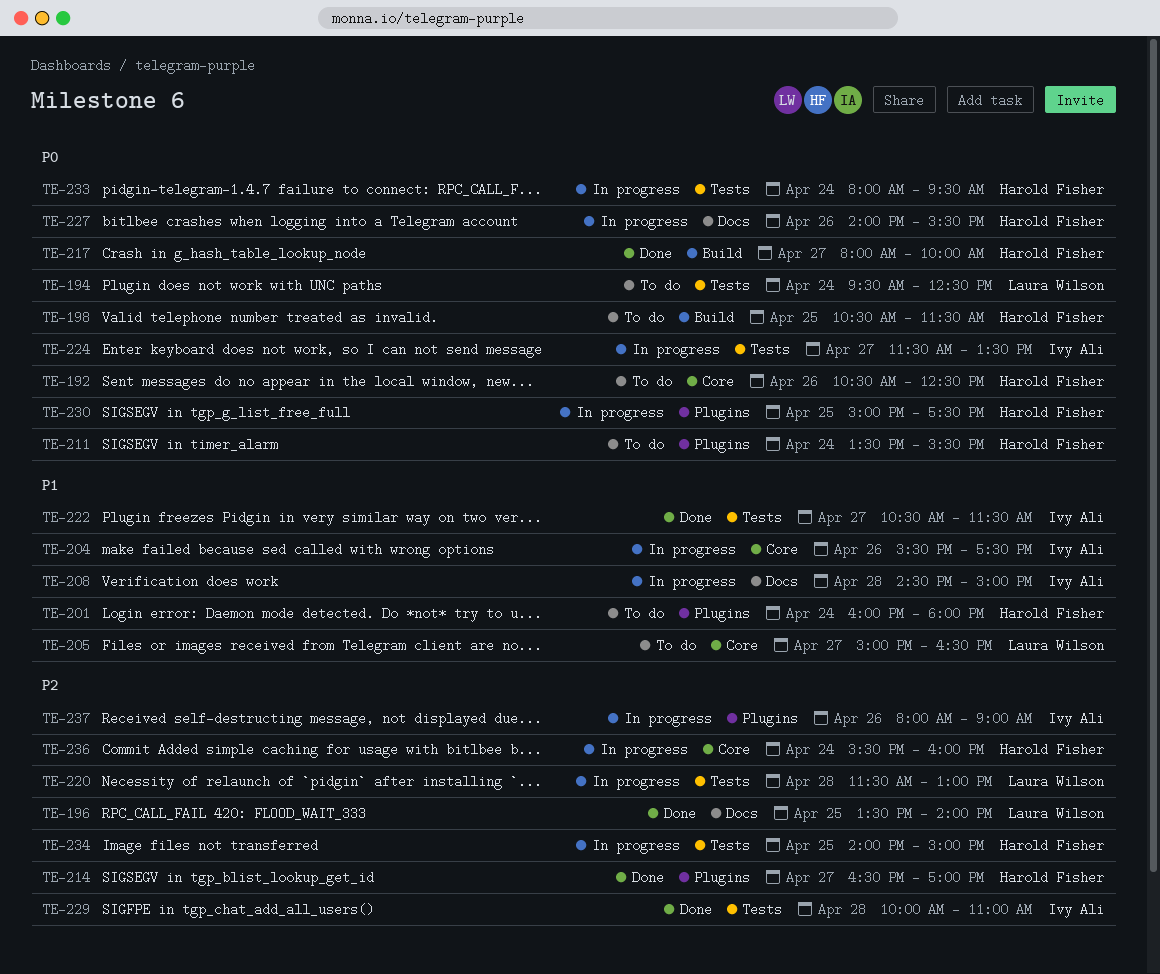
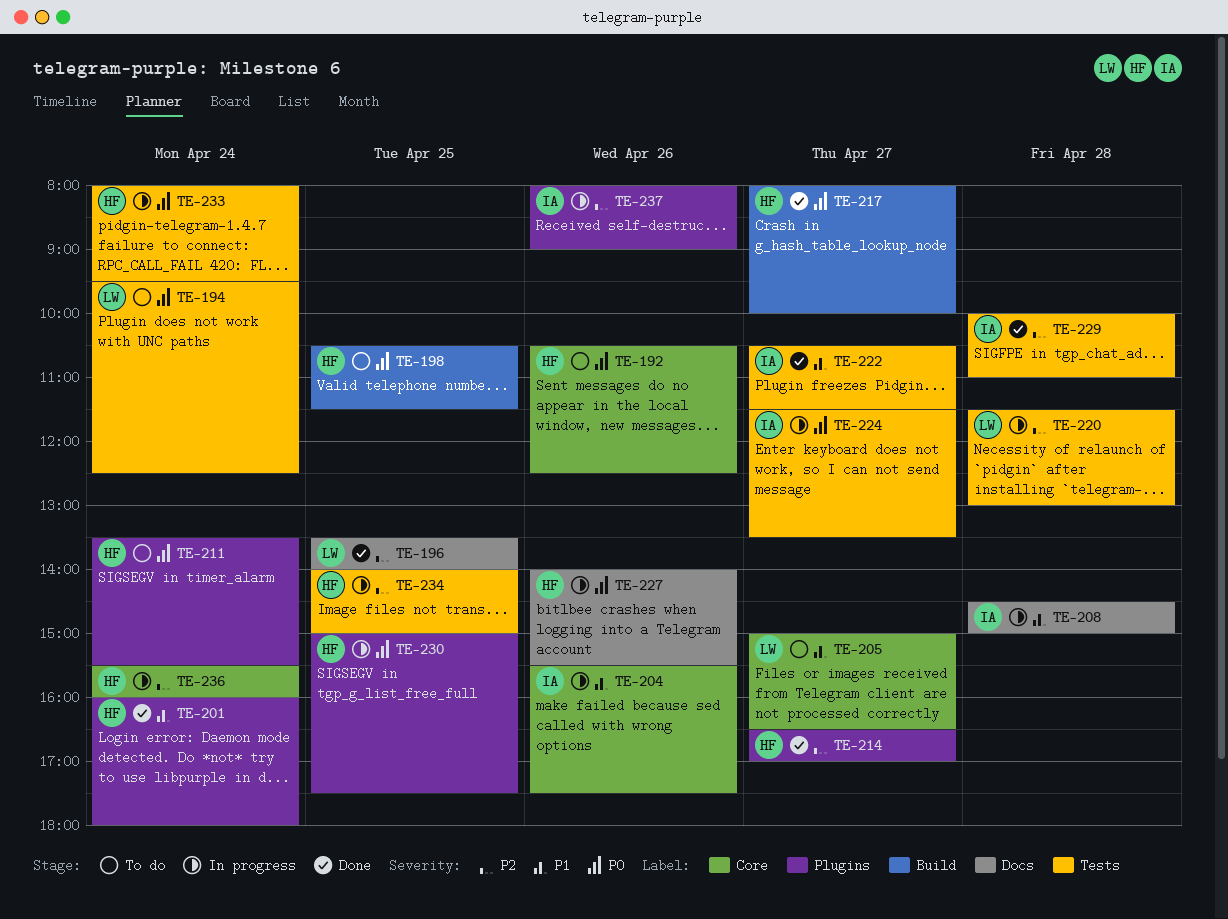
TE-201, status: To do -> Done

